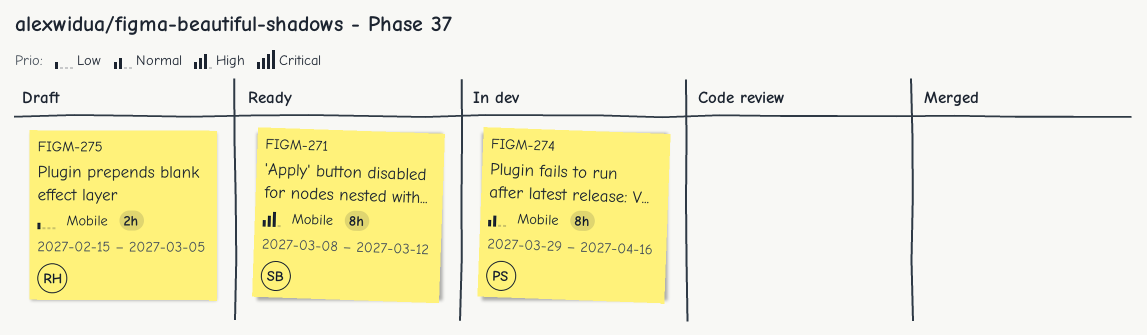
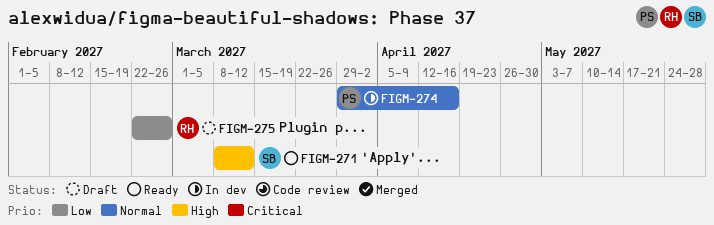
FIGM-275, start: Feb 15 -> Feb 22
FIGM-275, due: Mar 5 -> Feb 26

